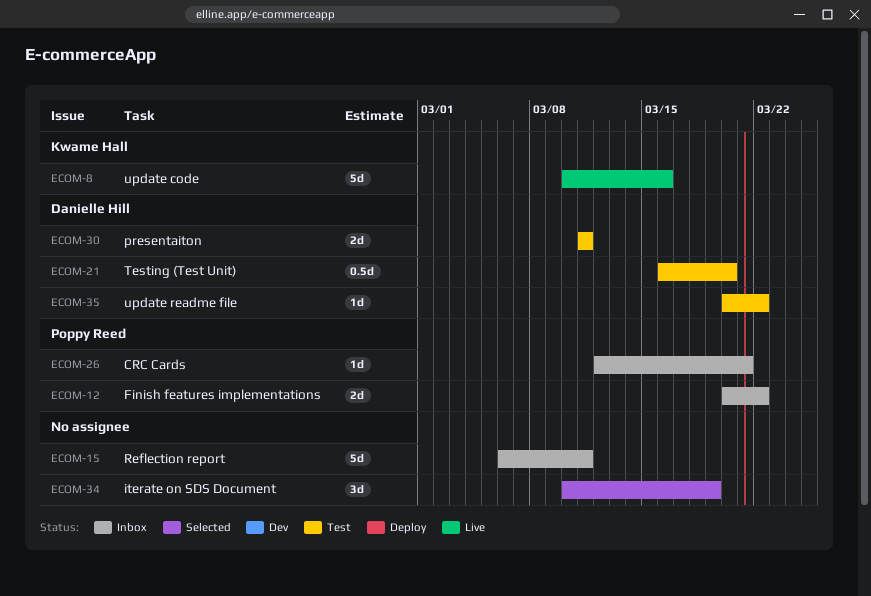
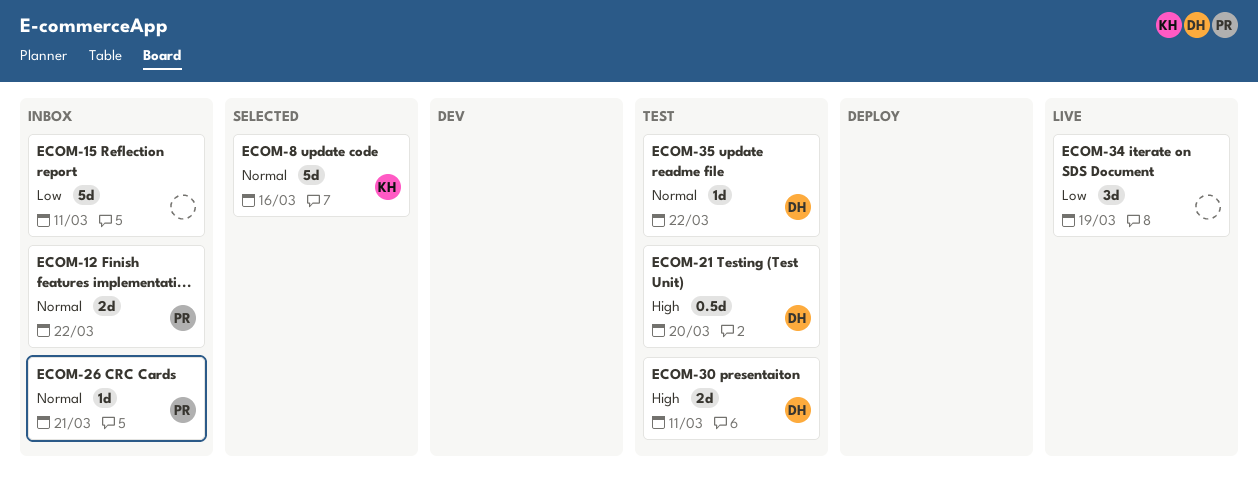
ECOM-8, status: Live -> Selected
ECOM-34, status: Selected -> Live

